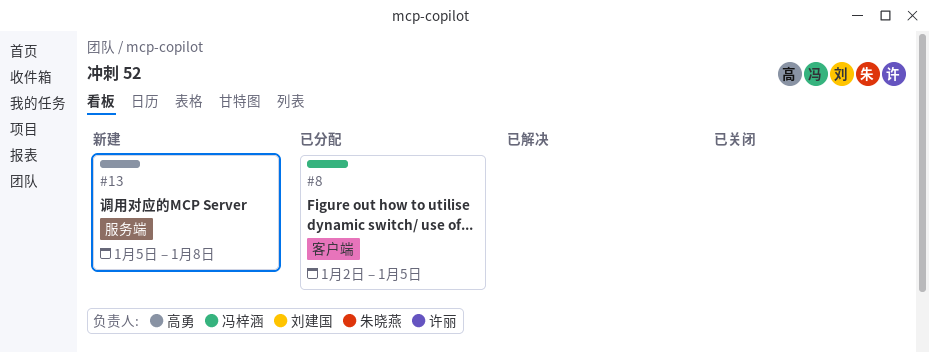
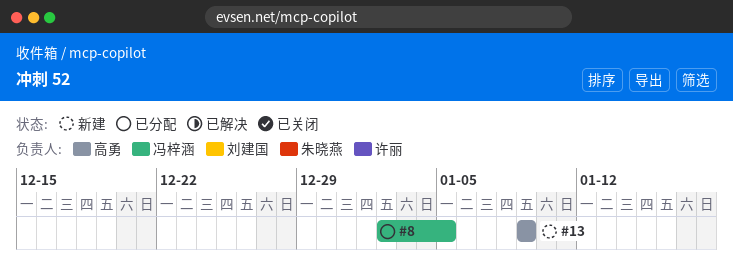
#13, start: Jan 5 -> Jan 9
#13, due: Jan 8 -> Jan 9

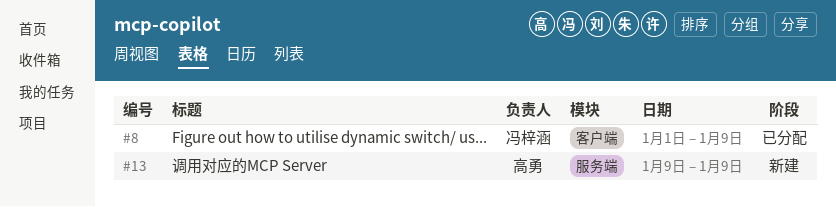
#8, start: Jan 2 -> Jan 1
#8, due: Jan 5 -> Jan 9

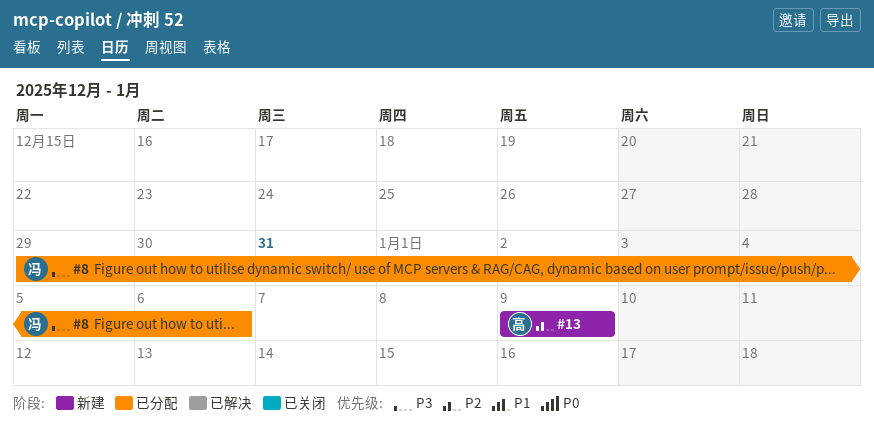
#8, start: Jan 1 -> Dec 29
#8, due: Jan 9 -> Jan 6

